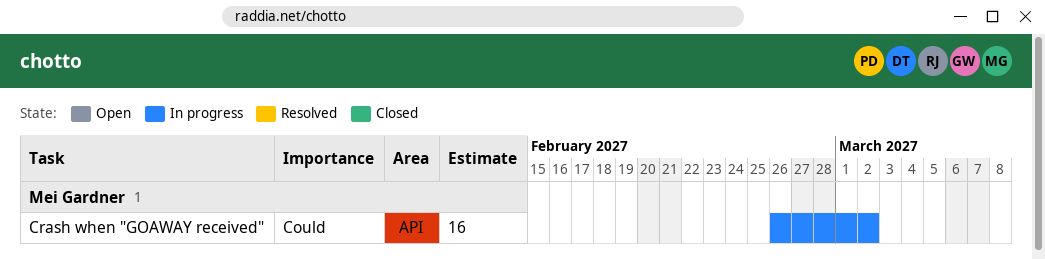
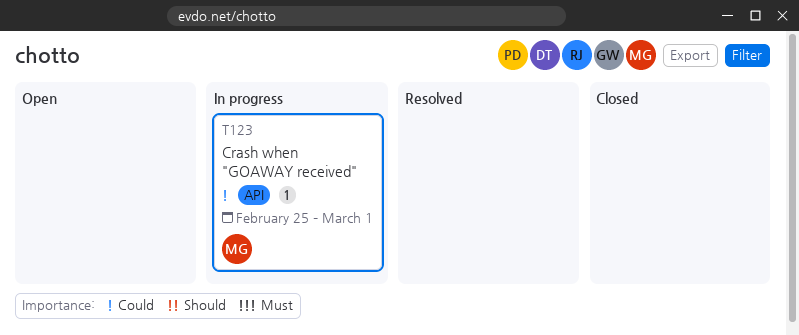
Crash when "GOAWAY received", estimate: 16 -> 1
Crash when "GOAWAY received", start: Feb 26 -> Feb 25
Crash when "GOAWAY received", due: Mar 2 -> Mar 1

